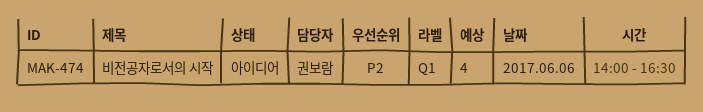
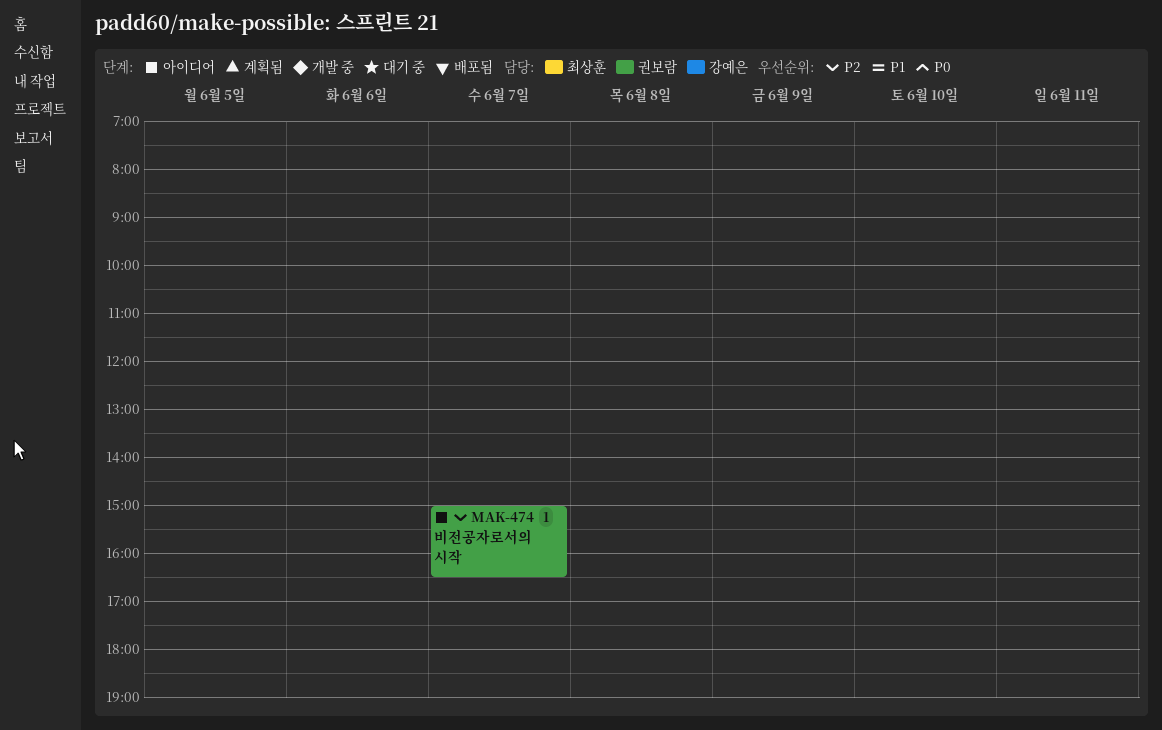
MAK-474, estimate: 4 -> 1
MAK-474, day: Jun 6 -> Jun 7
MAK-474, begins: 14:00 -> 15:00

